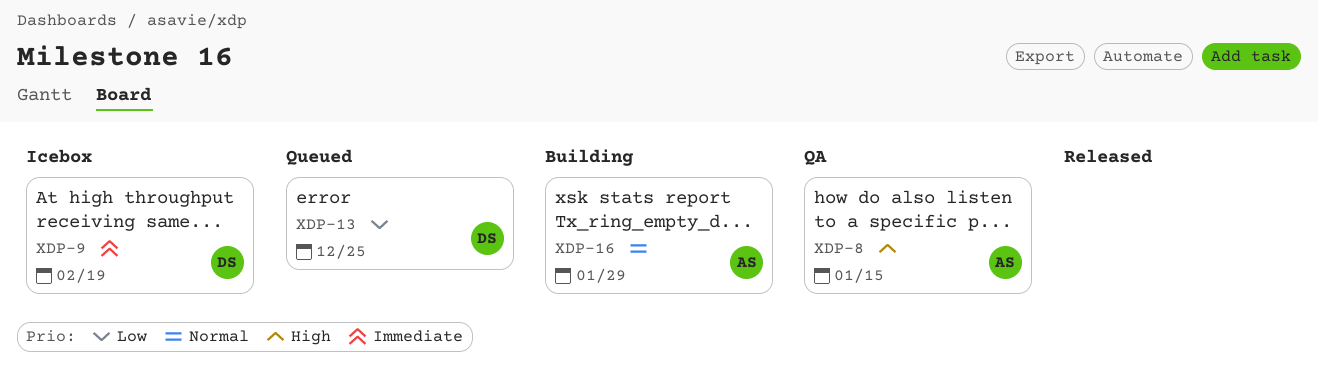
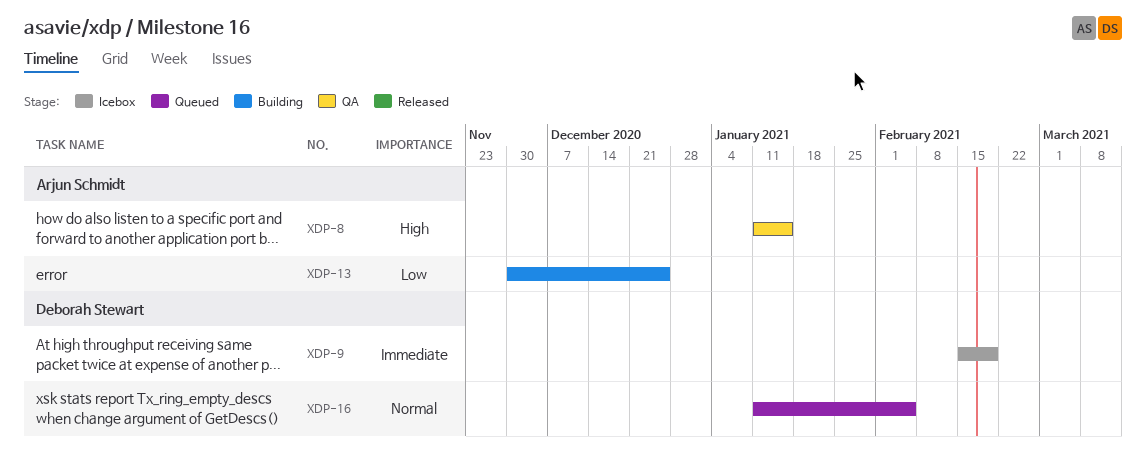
XDP-13, status: Queued -> Building
XDP-13, owner: Deborah Stewart -> Arjun Schmidt
XDP-16, status: Building -> Queued
XDP-16, owner: Arjun Schmidt -> Deborah Stewart
XDP-16, due: Jan 29 -> Feb 5

